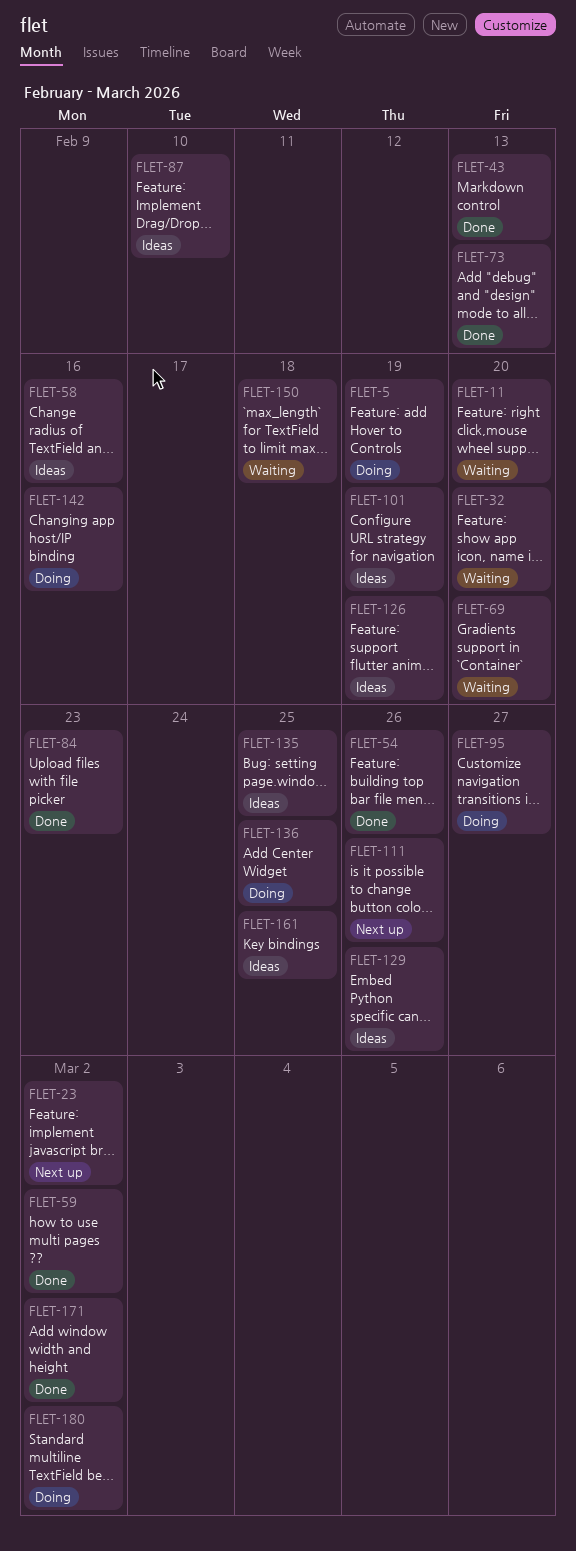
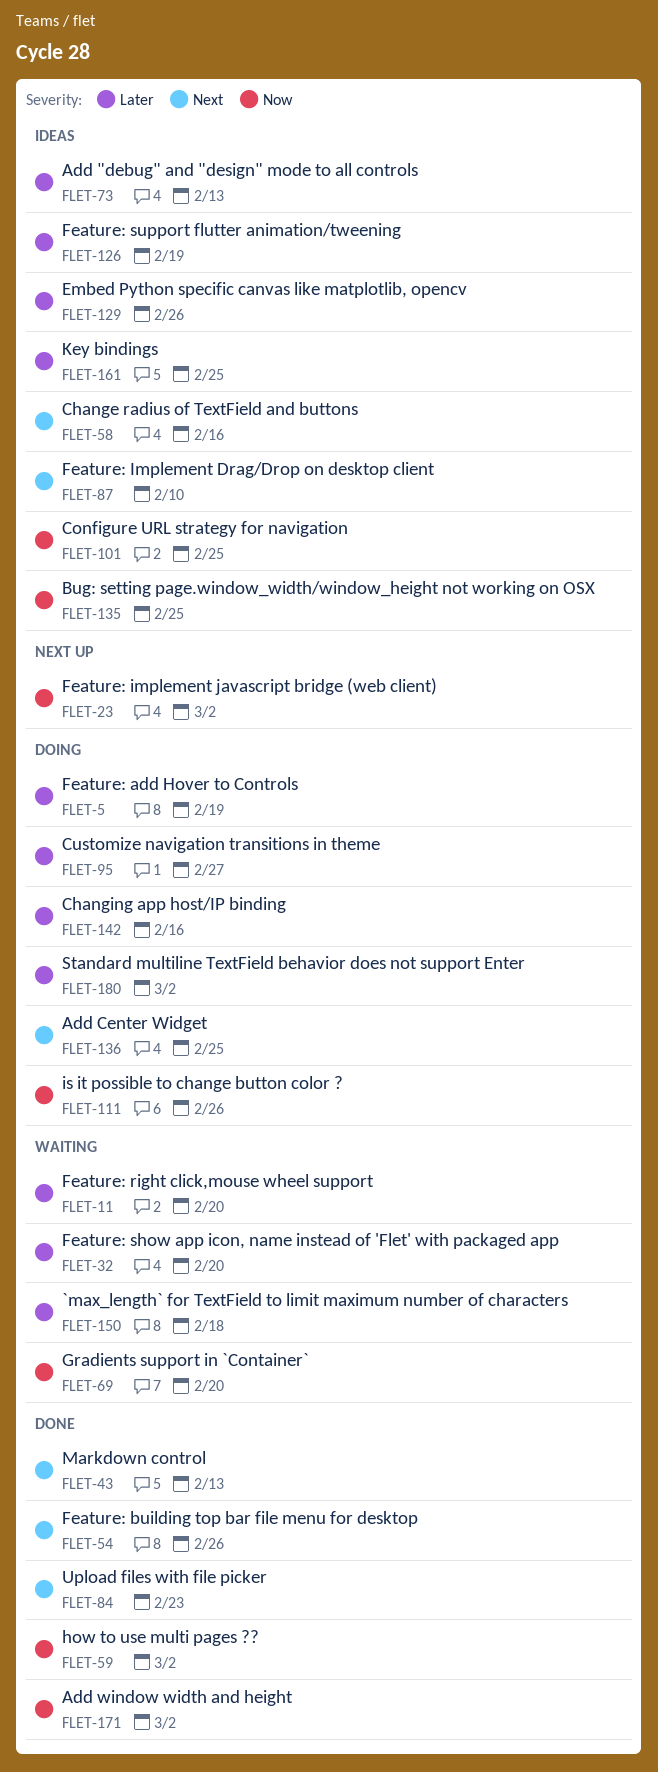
FLET-73, status: Done -> Ideas
FLET-101, due: Feb 19 -> Feb 25
FLET-111, status: Next up -> Doing

